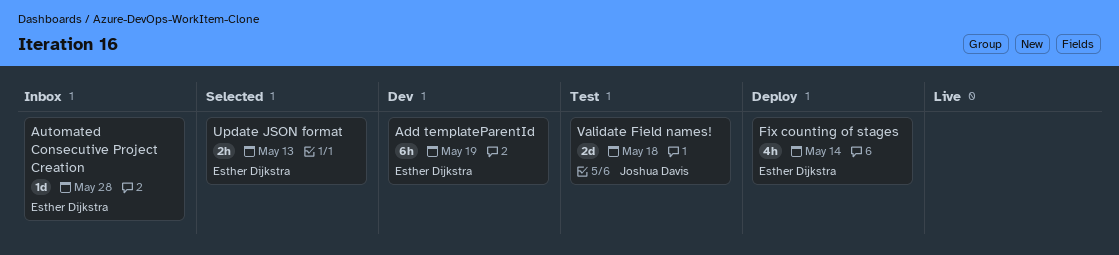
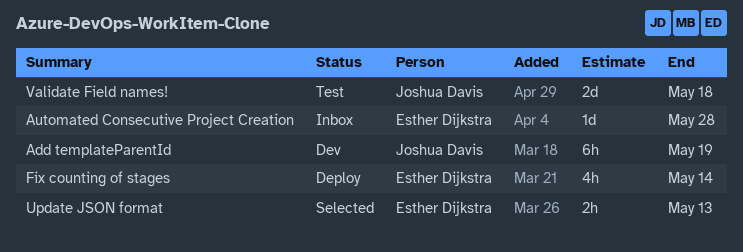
Add templateParentId, owner: Esther Dijkstra -> Joshua Davis

